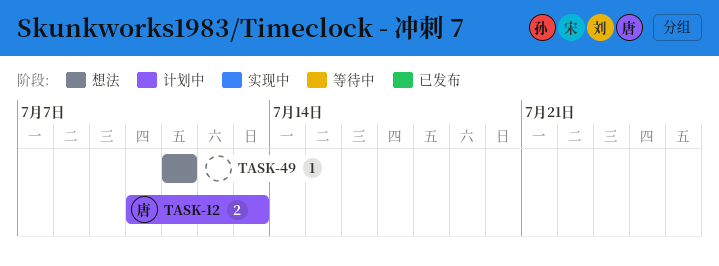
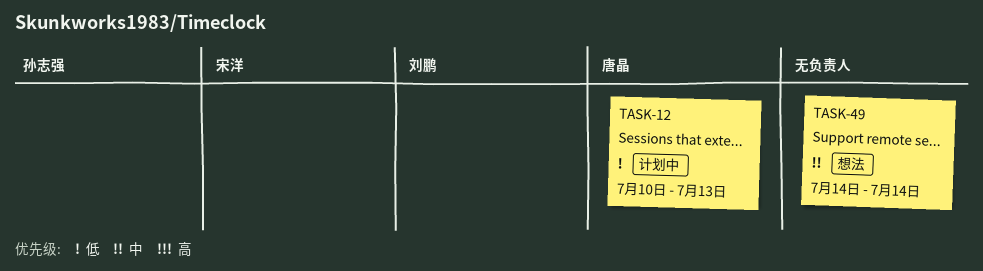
TASK-49, start: Jul 11 -> Jul 14
TASK-49, due: Jul 11 -> Jul 14

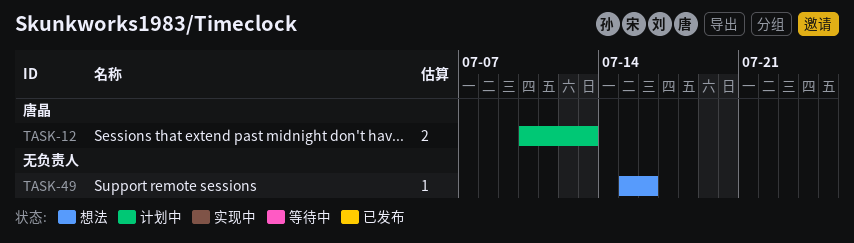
TASK-49, start: Jul 14 -> Jul 15
TASK-49, due: Jul 14 -> Jul 16

